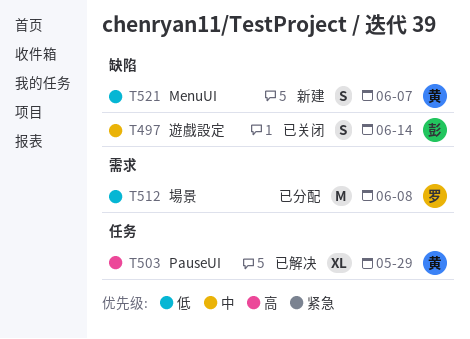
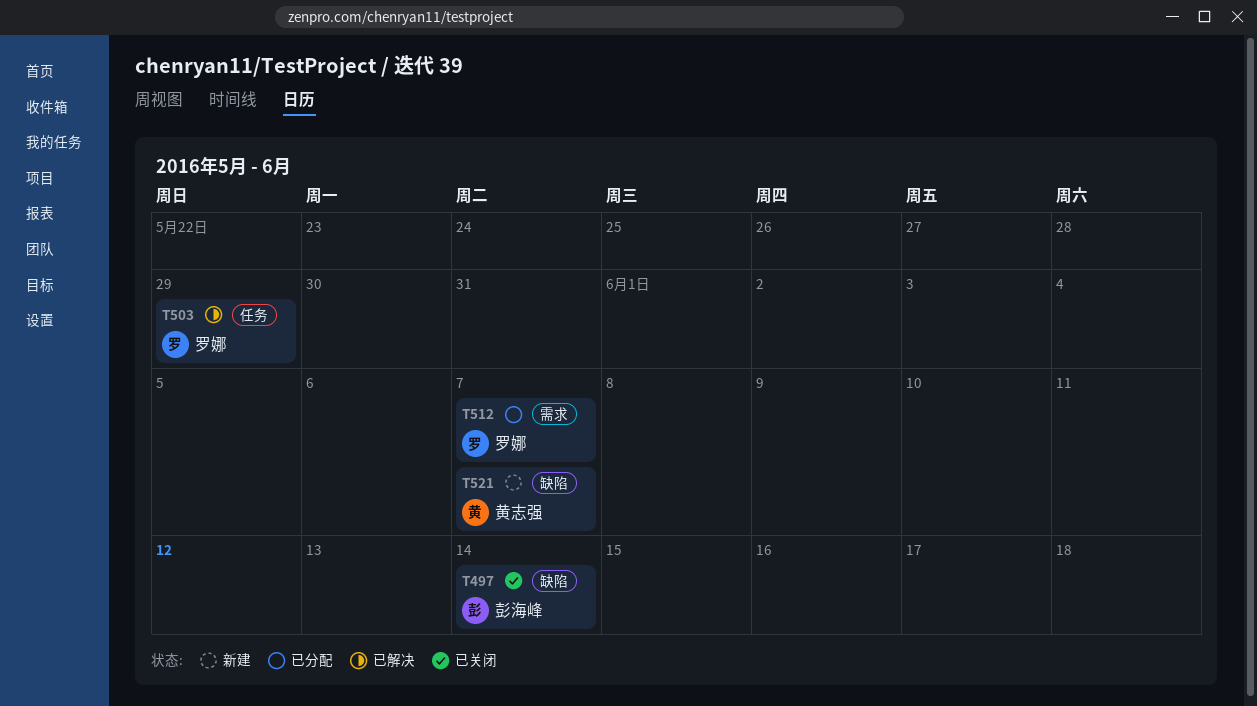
T503, owner: 黄志强 -> 罗娜
T512, due: Jun 8 -> Jun 7

